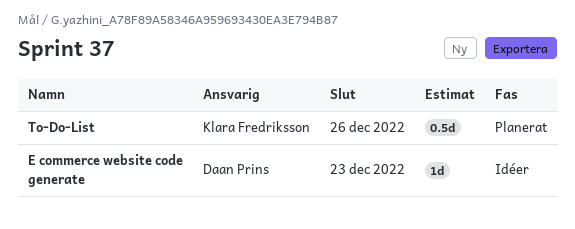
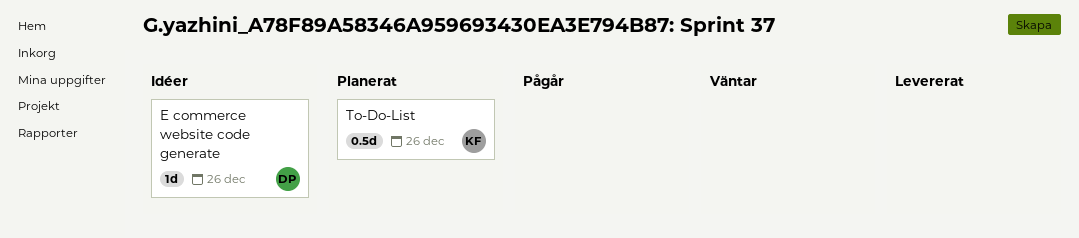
E commerce website code generate, due: Dec 23 -> Dec 26

